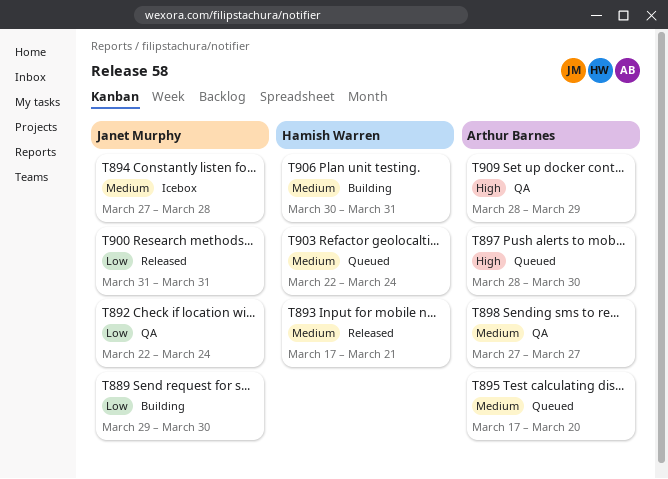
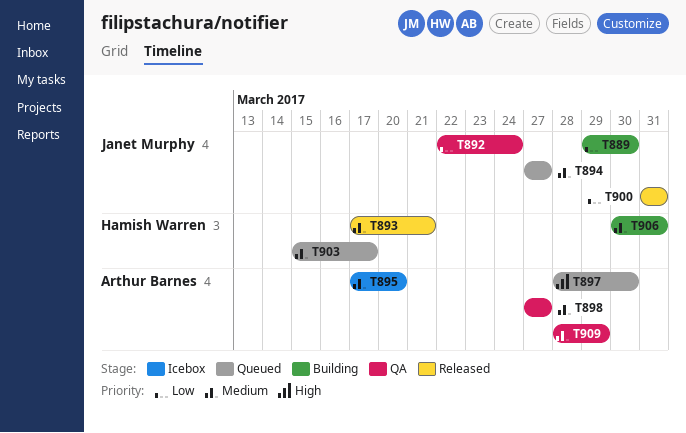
T894, status: Icebox -> Queued
T894, due: Mar 28 -> Mar 27
T895, status: Queued -> Icebox
T903, start: Mar 22 -> Mar 15
T903, due: Mar 24 -> Mar 17
T909, priority: High -> Medium

